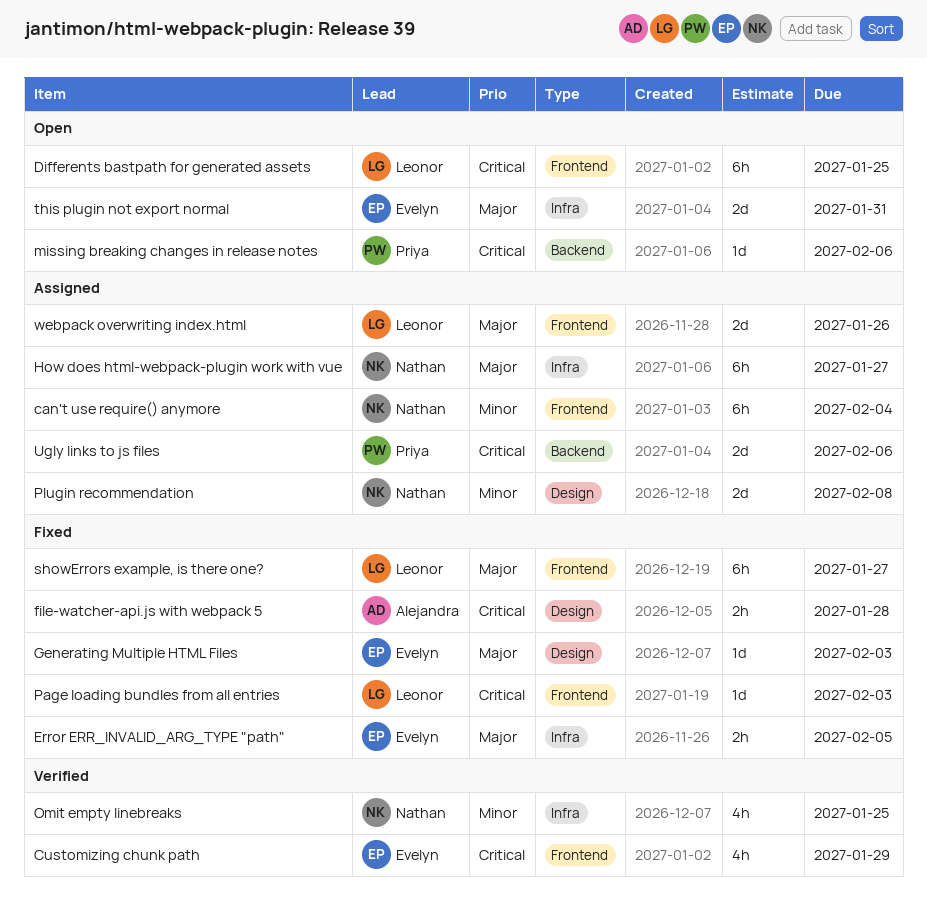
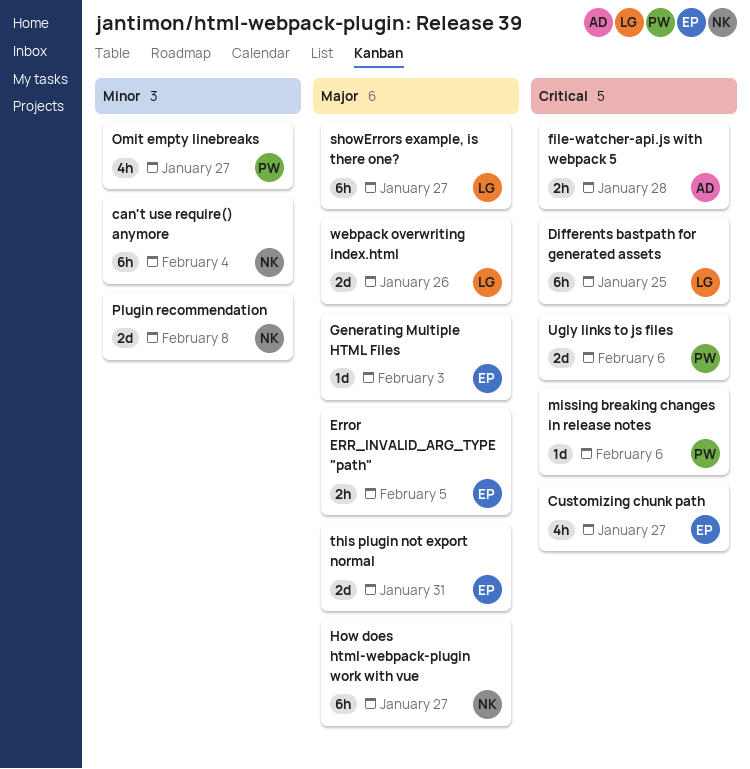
Customizing chunk path, due: Jan 29 -> Jan 27
Omit empty linebreaks, owner: Nathan -> Priya
Omit empty linebreaks, due: Jan 25 -> Jan 27
Page loading bundles from all entries: present -> none

